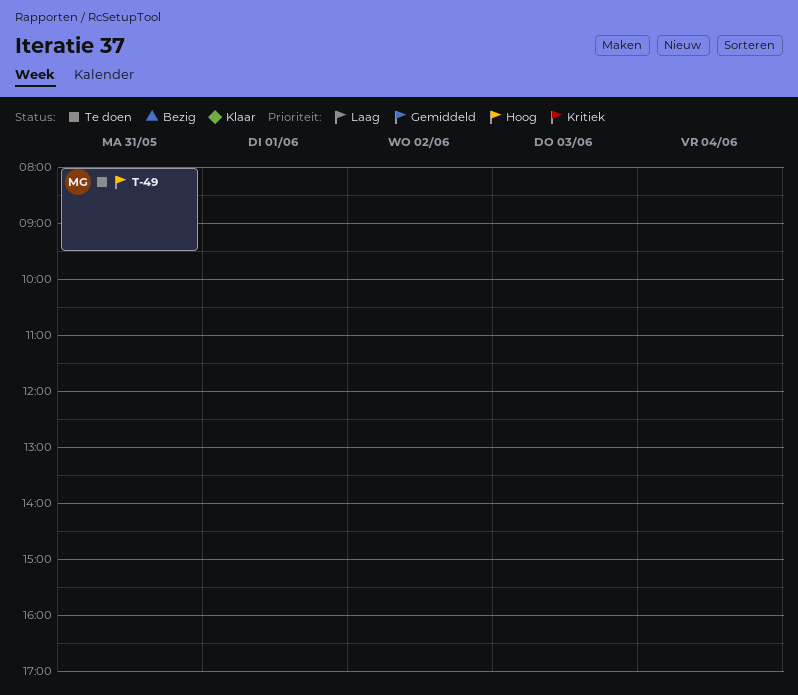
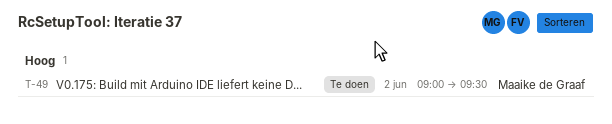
T-49, day: May 31 -> Jun 2
T-49, begins: 08:00 -> 09:00

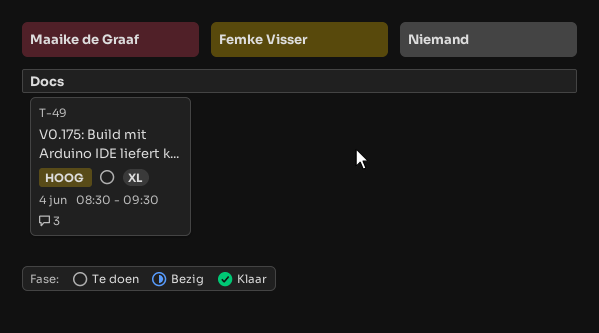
T-49, day: Jun 2 -> Jun 4
T-49, begins: 09:00 -> 08:30

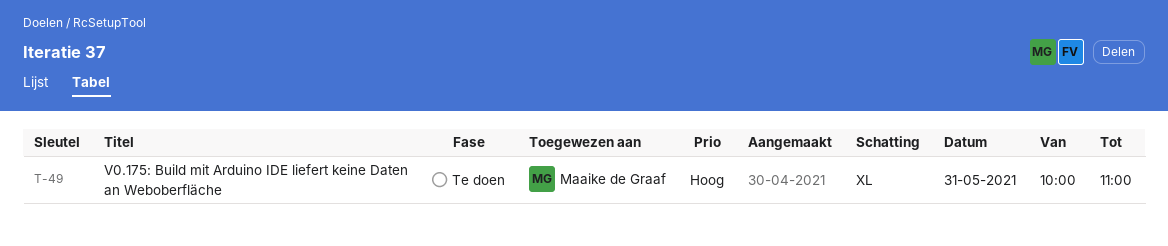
T-49, day: Jun 4 -> May 31
T-49, begins: 08:30 -> 10:00
T-49, ends: 09:30 -> 11:00

